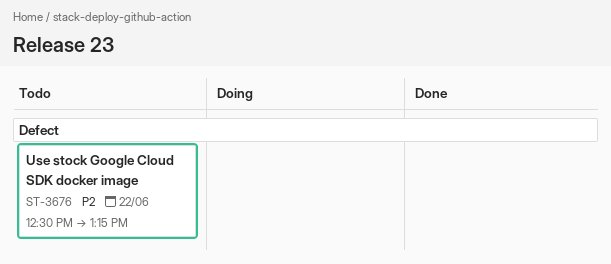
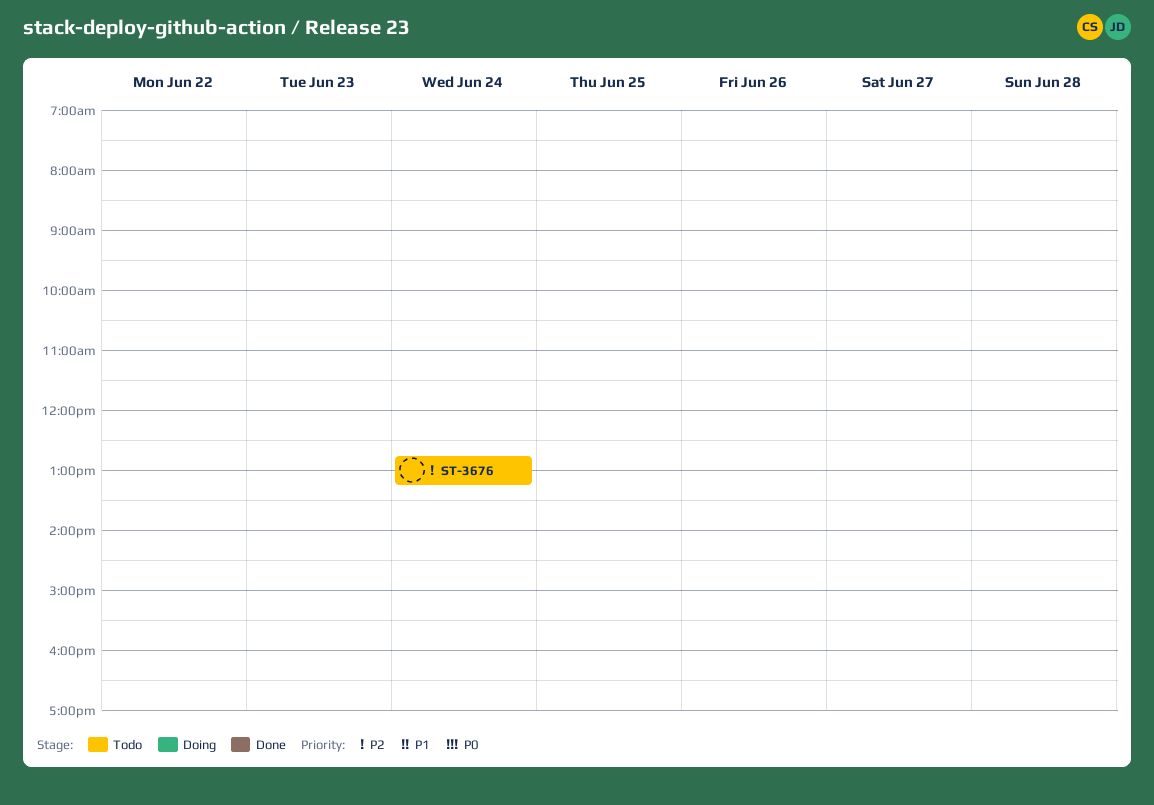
ST-3676, day: Jun 22 -> Jun 24
ST-3676, begins: 12:30 -> 12:45

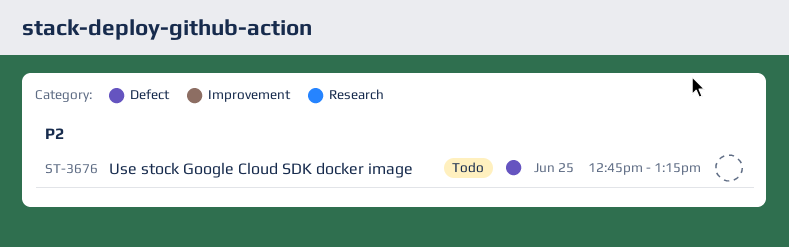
ST-3676, day: Jun 24 -> Jun 25

